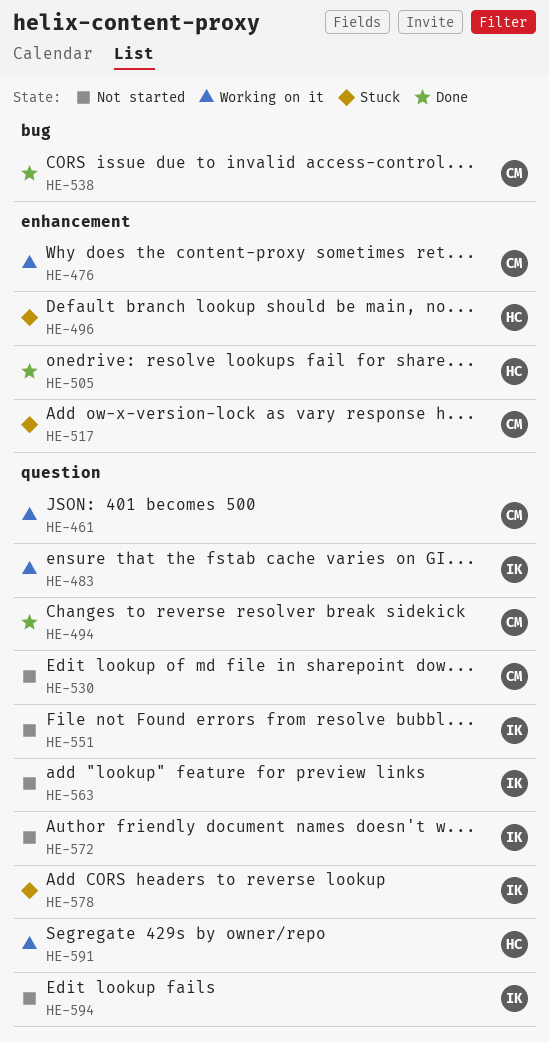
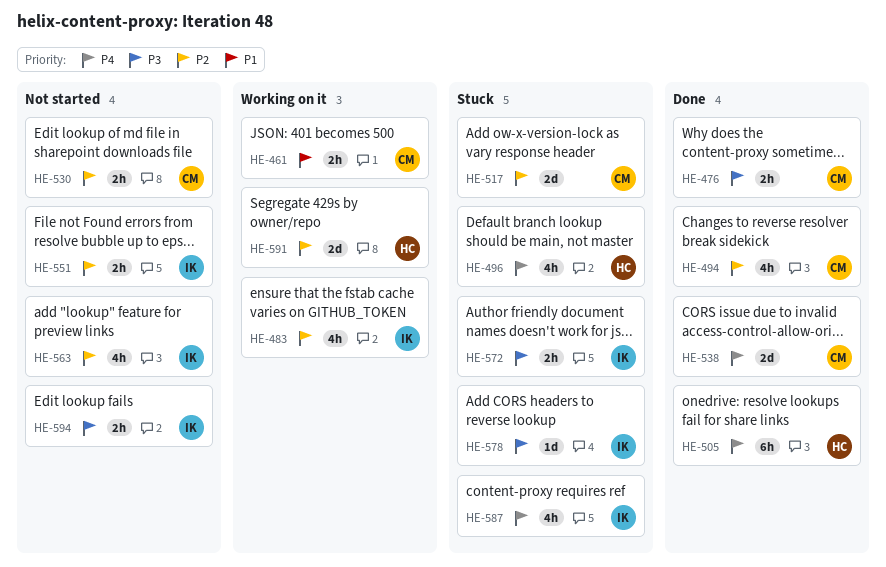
HE-476, status: Working on it -> Done
HE-572, status: Not started -> Stuck
HE-587: none -> present

